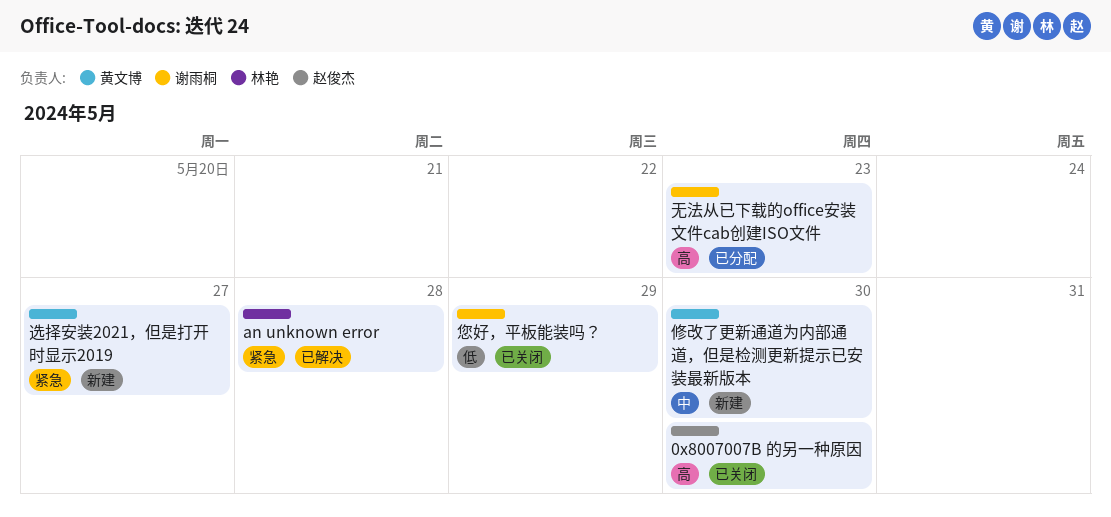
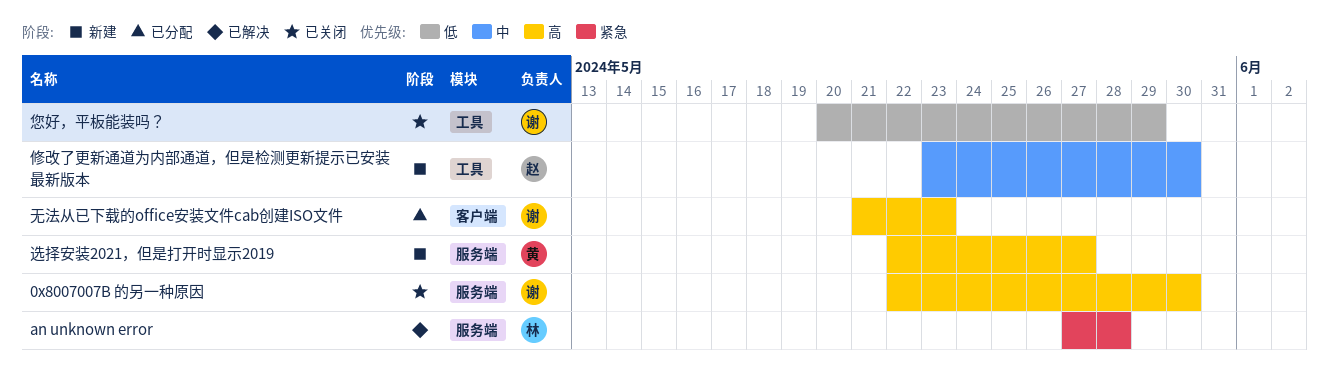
0x8007007B 的另一种原因, owner: 赵俊杰 -> 谢雨桐
修改了更新通道为内部通道，但是检测更新提示已安装最新版本, owner: 黄文博 -> 赵俊杰
选择安装2021，但是打开时显示2019, priority: 紧急 -> 高

